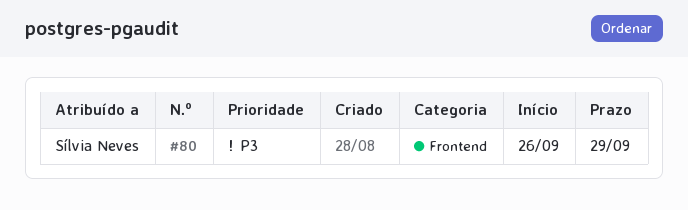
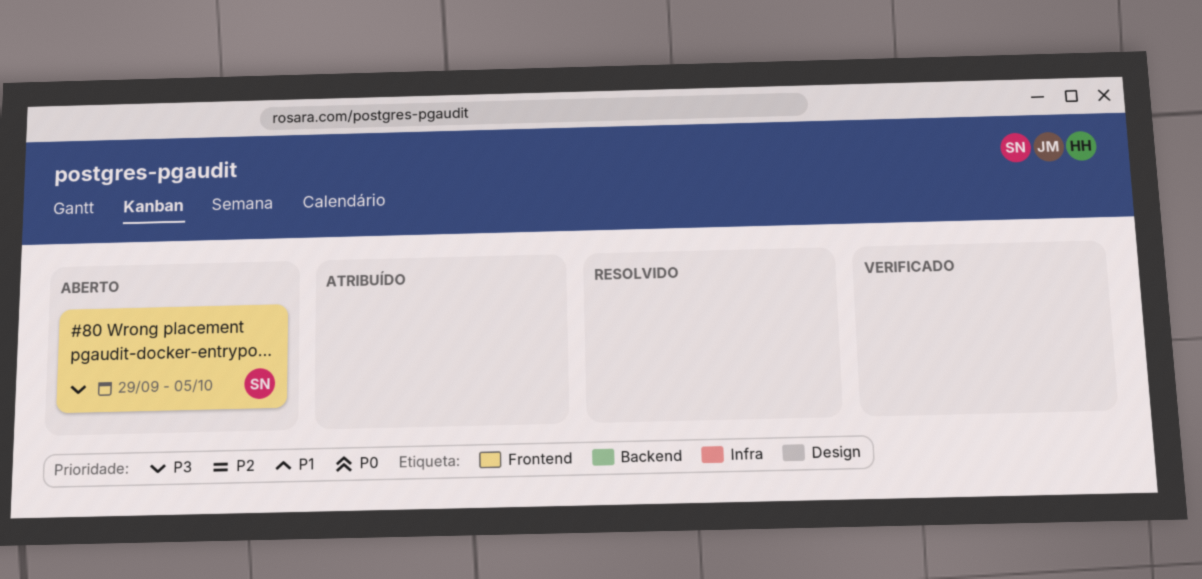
#80, start: Sep 26 -> Sep 29
#80, due: Sep 29 -> Oct 5

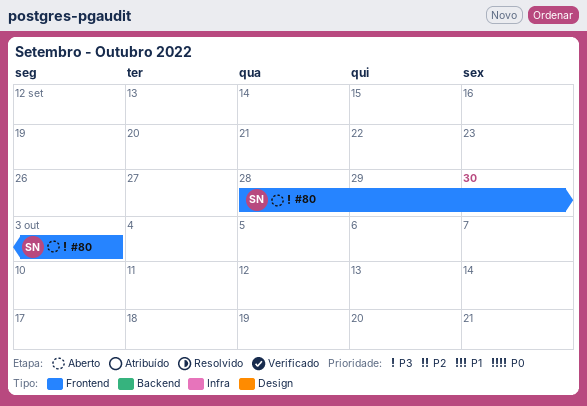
#80, start: Sep 29 -> Sep 28
#80, due: Oct 5 -> Oct 3

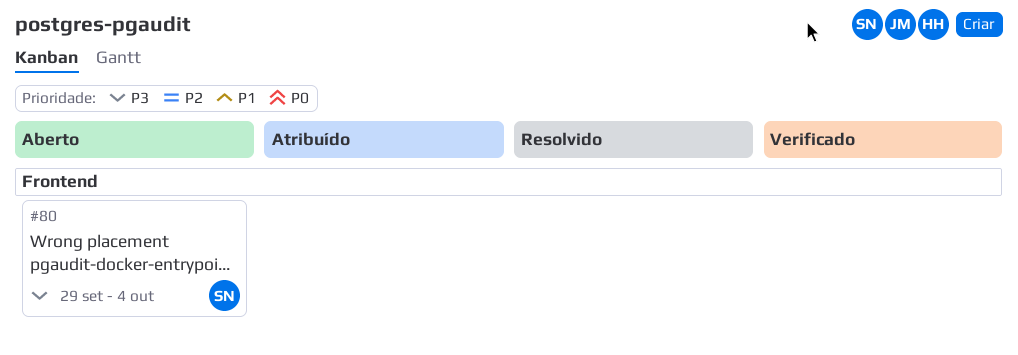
#80, start: Sep 28 -> Sep 29
#80, due: Oct 3 -> Oct 4

